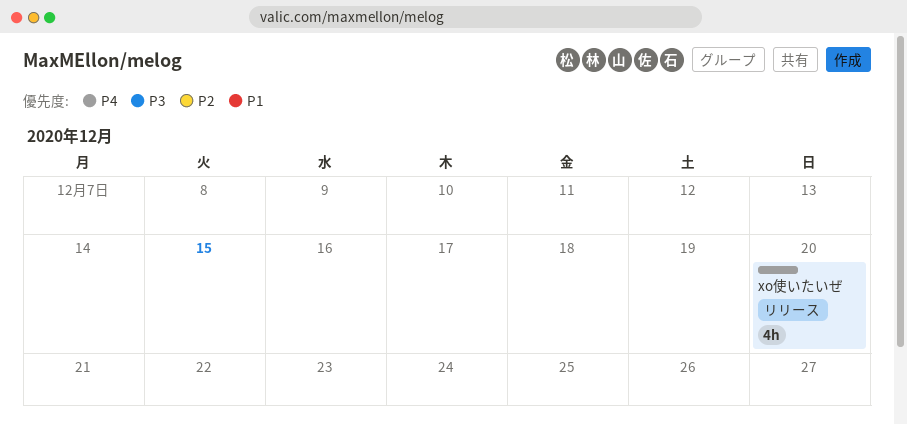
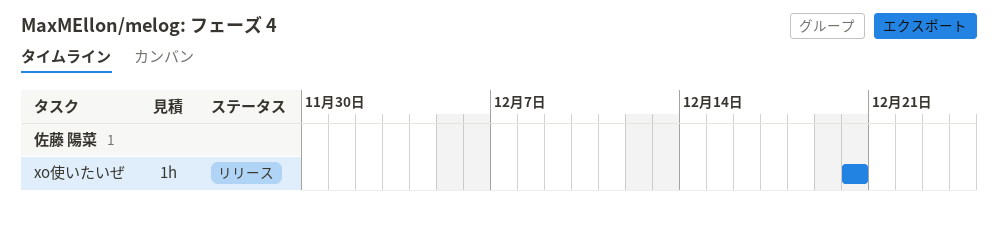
xo使いたいぜ, estimate: 4h -> 1h

